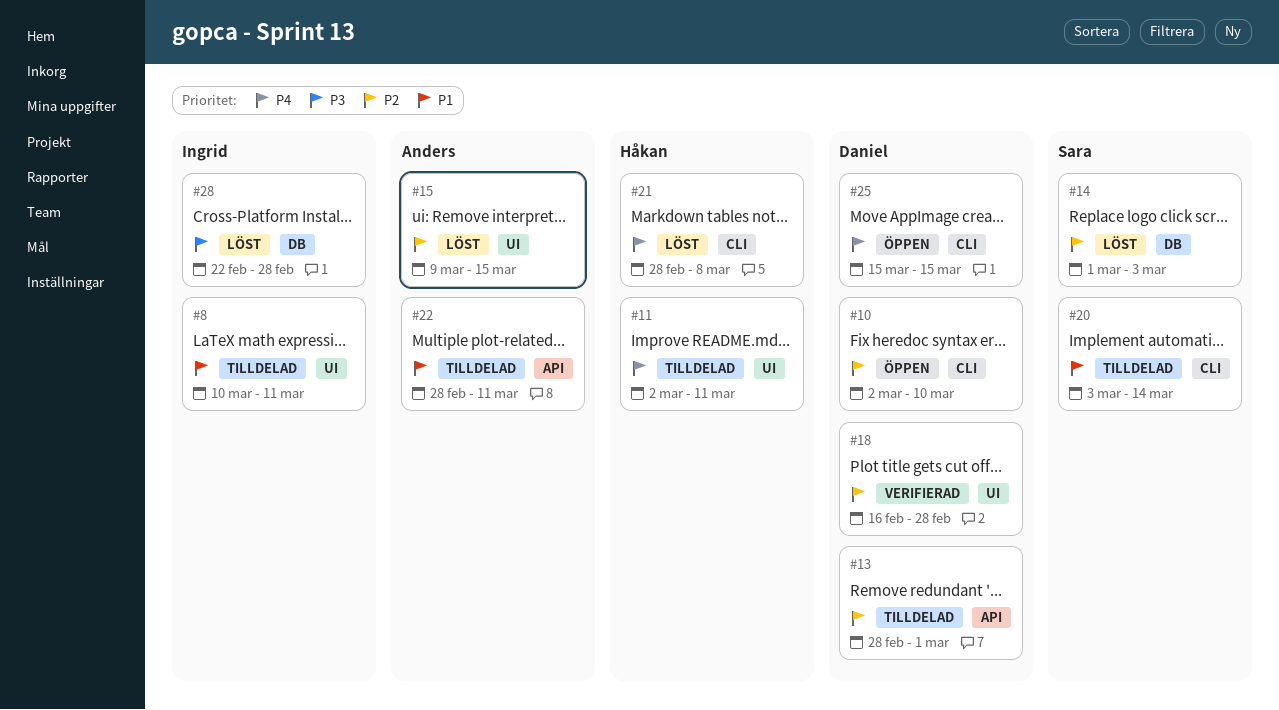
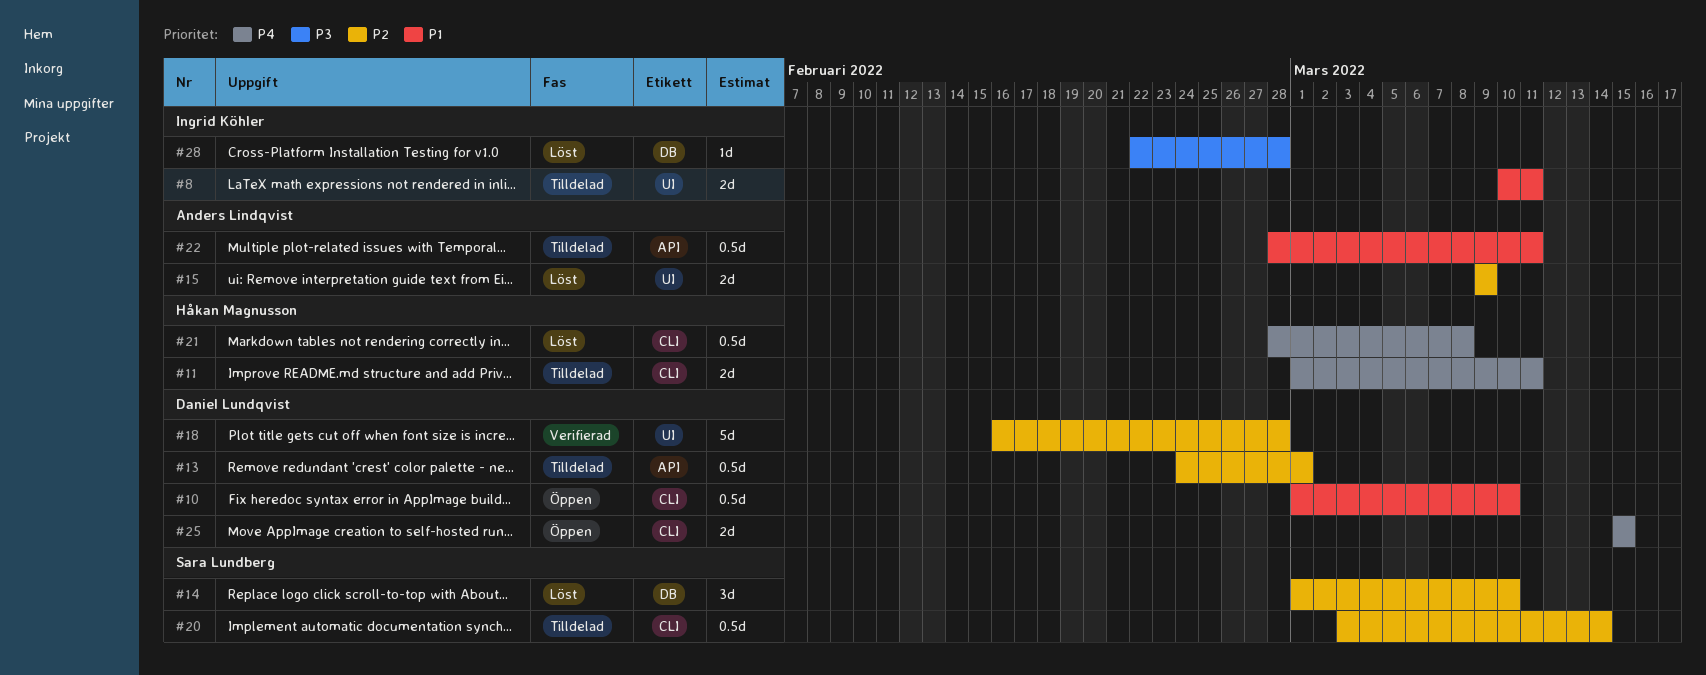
#10, priority: P2 -> P1
#10, start: Mar 2 -> Mar 1
#11, label: UI -> CLI
#11, start: Mar 2 -> Mar 1
#13, start: Feb 28 -> Feb 24
#14, due: Mar 3 -> Mar 10
#15, due: Mar 15 -> Mar 9
#20, priority: P1 -> P2

